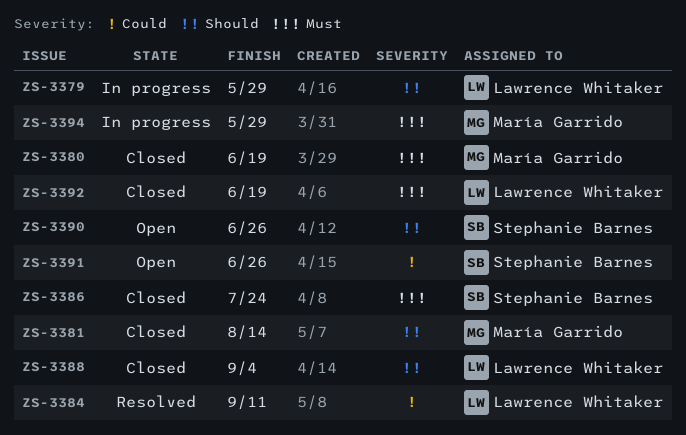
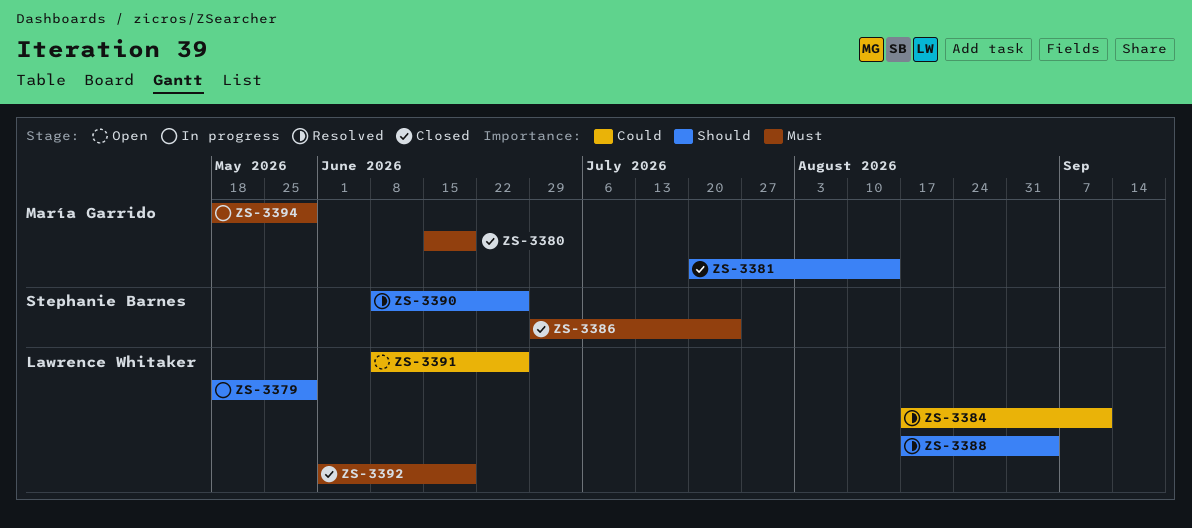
ZS-3388, status: Closed -> Resolved
ZS-3390, status: Open -> Resolved
ZS-3391, owner: Stephanie Barnes -> Lawrence Whitaker

